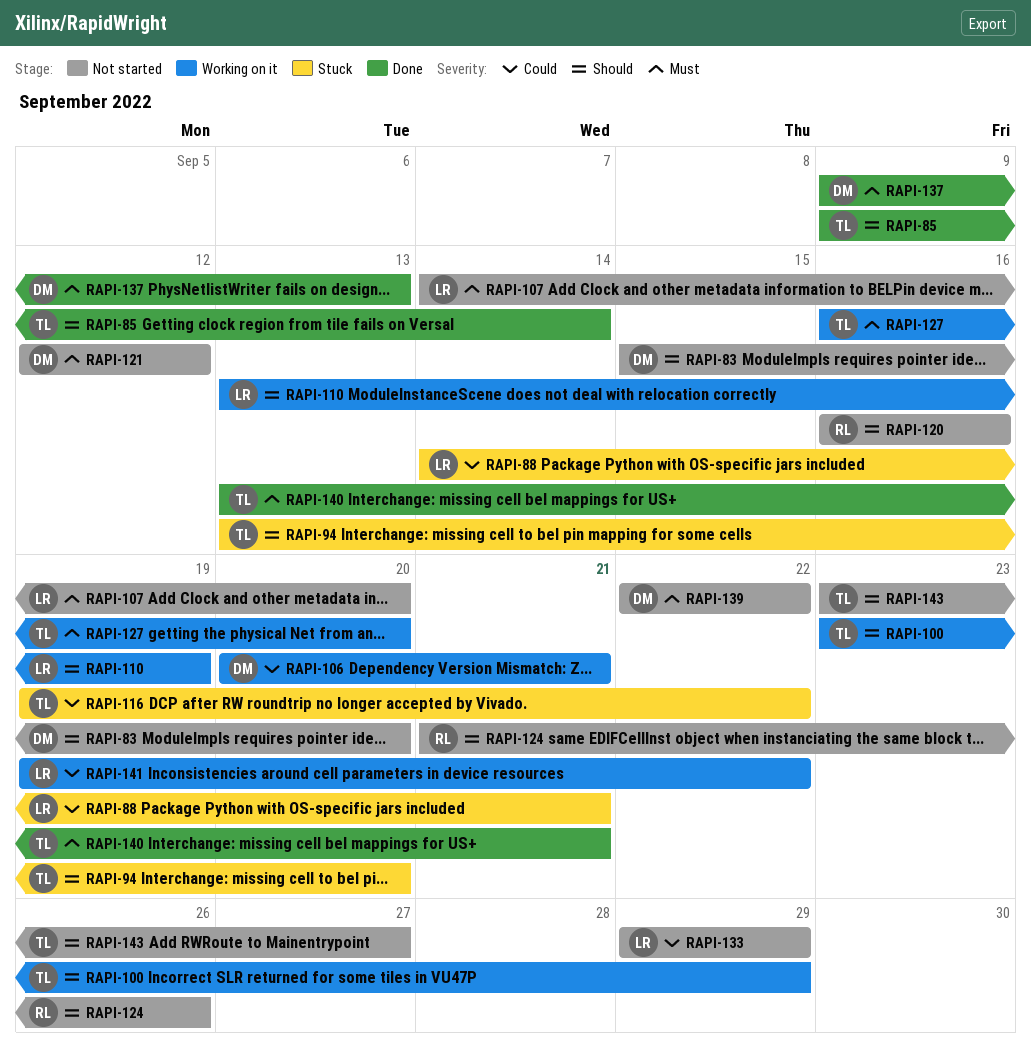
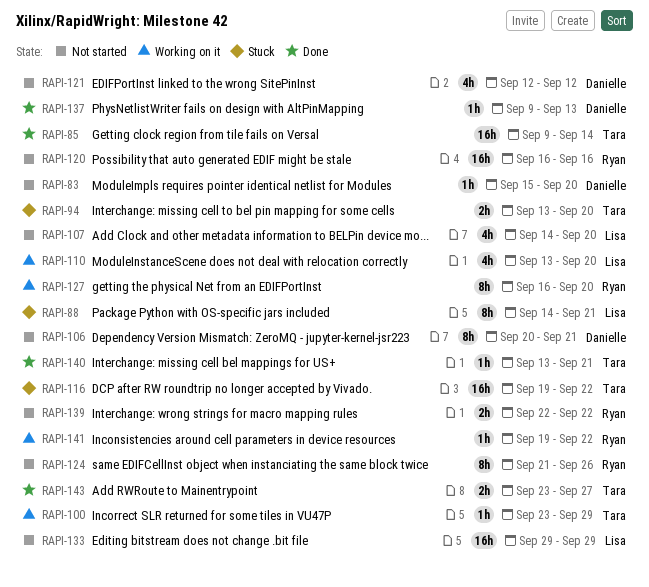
RAPI-106, status: Working on it -> Not started
RAPI-110, due: Sep 19 -> Sep 20
RAPI-127, owner: Tara -> Ryan
RAPI-139, owner: Danielle -> Ryan
RAPI-141, owner: Lisa -> Ryan
RAPI-143, status: Not started -> Done

